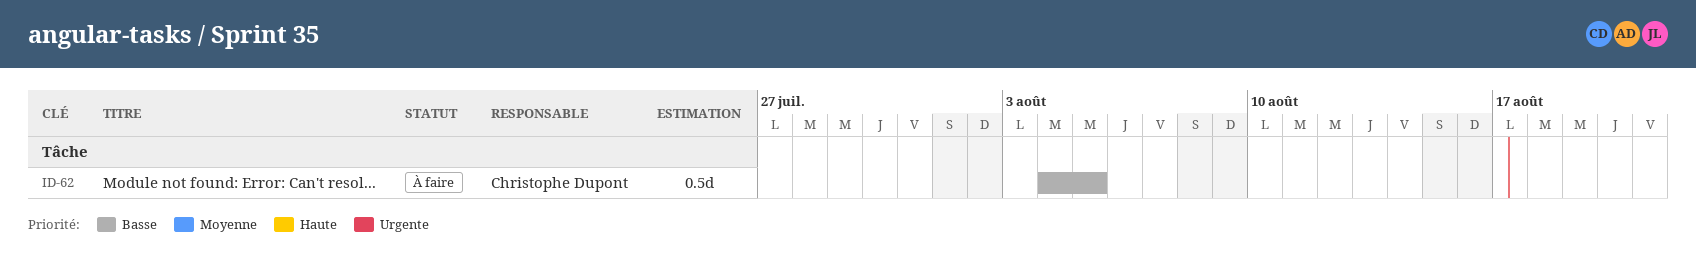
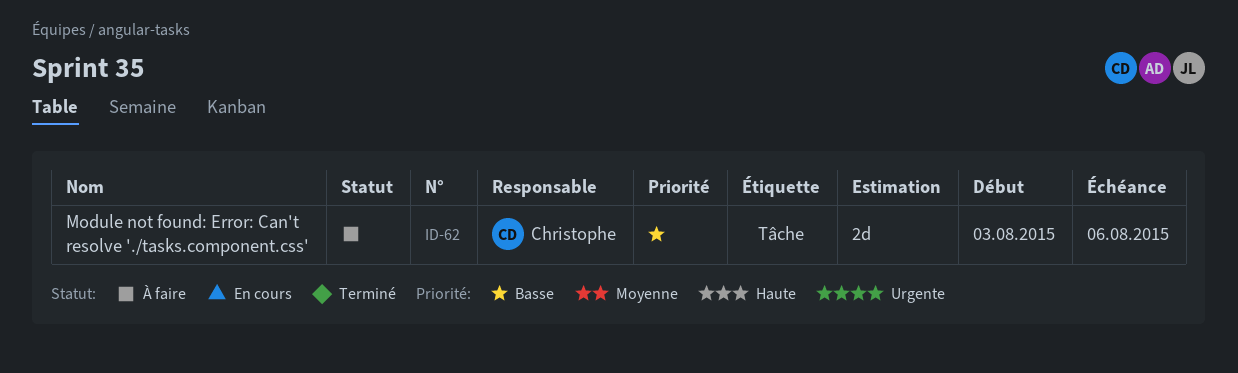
ID-62, estimate: 0.5d -> 2d
ID-62, start: Aug 4 -> Aug 3
ID-62, due: Aug 5 -> Aug 6

